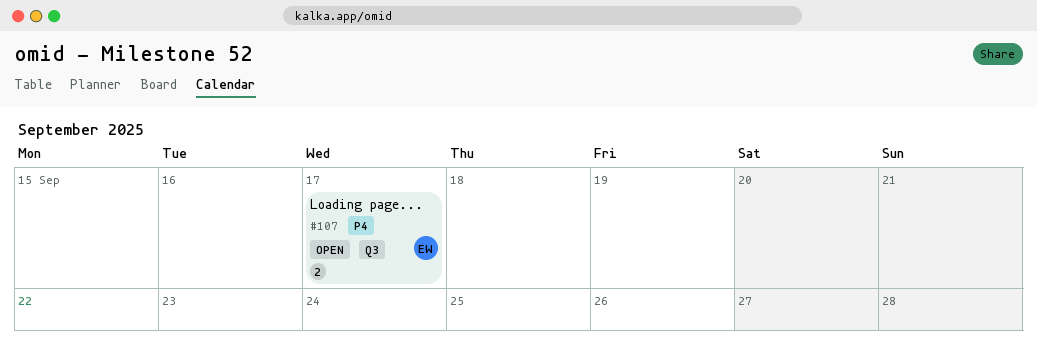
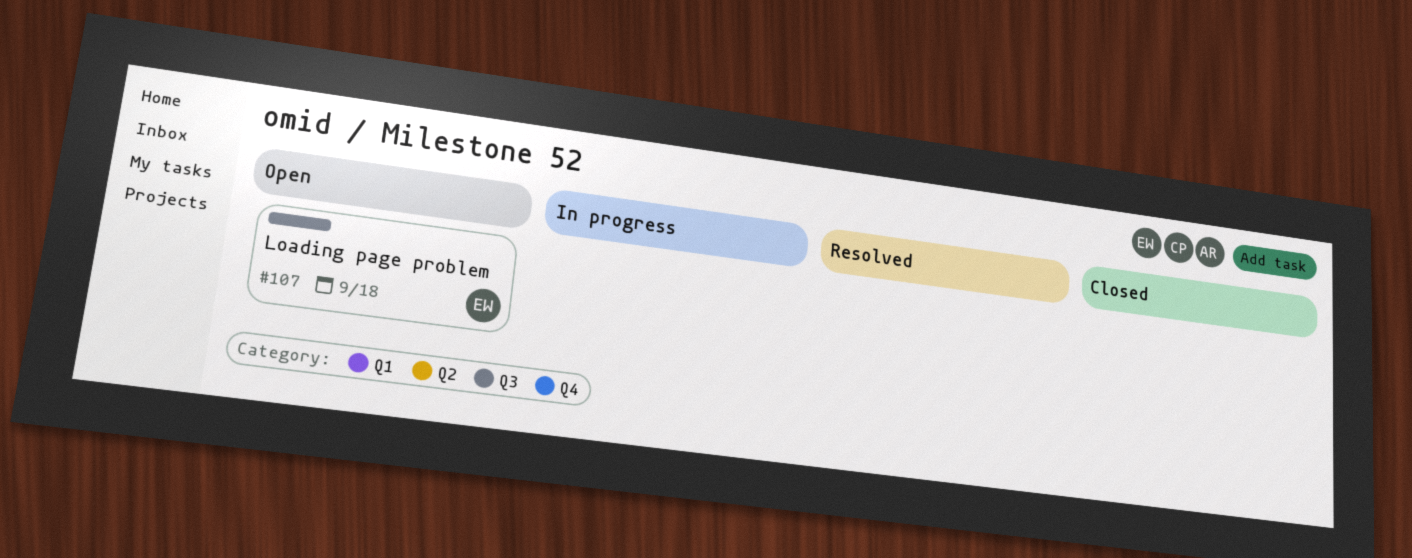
#107, due: Sep 17 -> Sep 18

